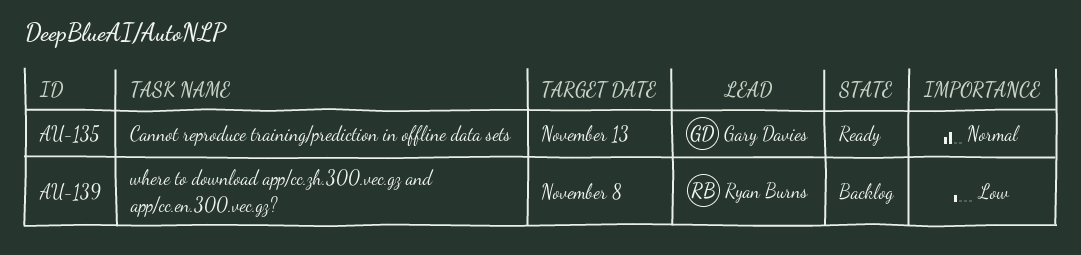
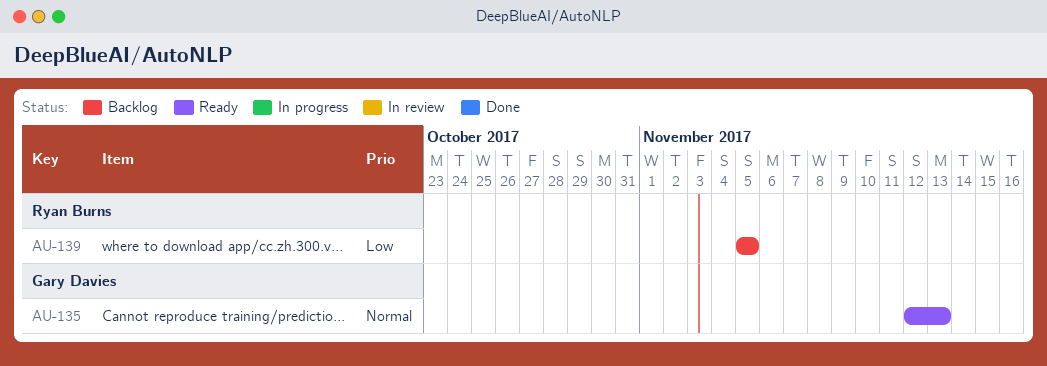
AU-139, due: Nov 8 -> Nov 5

